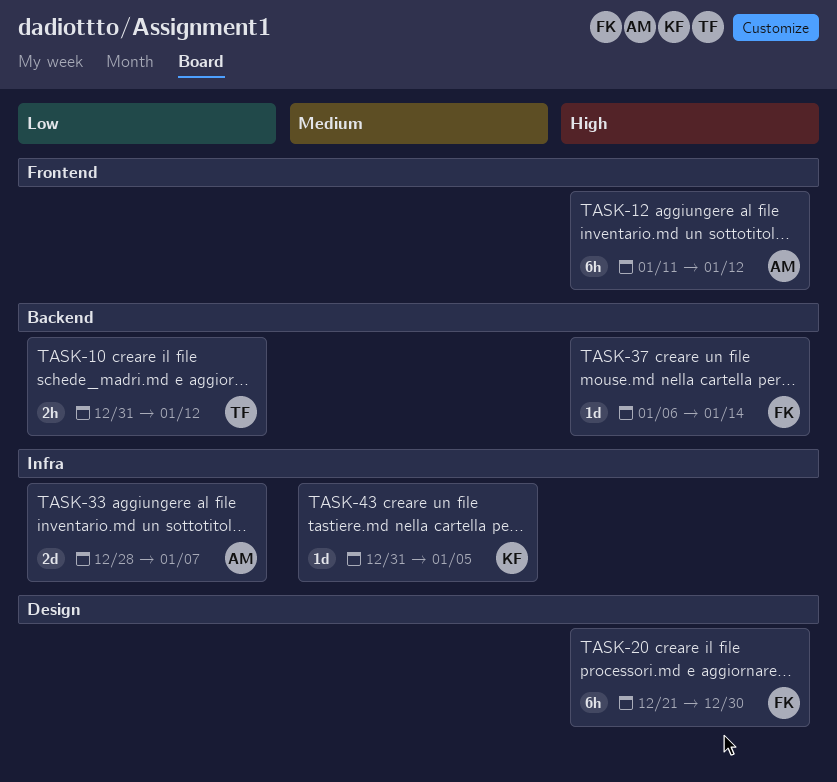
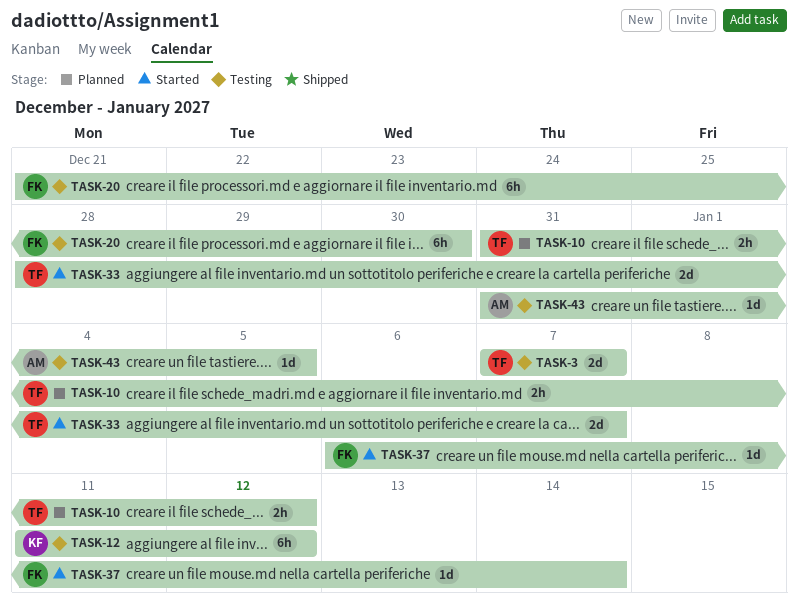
TASK-3: none -> present
TASK-12, owner: AM -> KF
TASK-33, owner: AM -> TF
TASK-43, owner: KF -> AM

